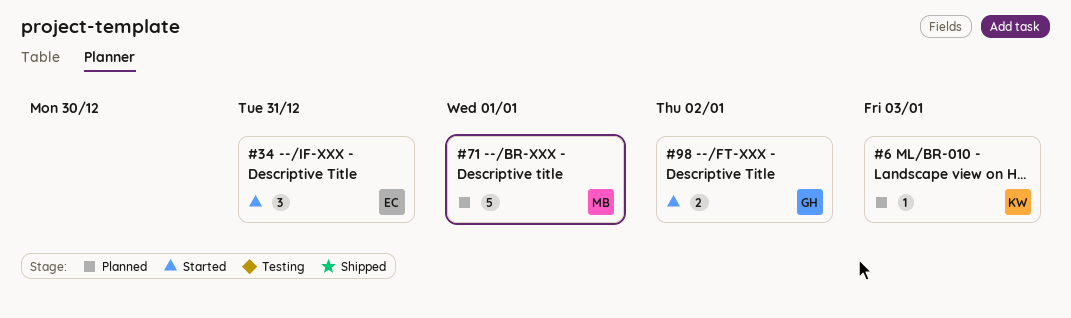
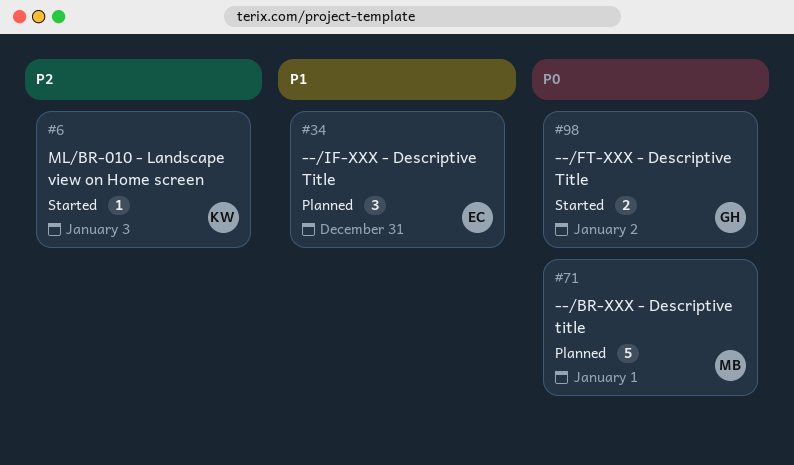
#6, status: Planned -> Started
#34, status: Started -> Planned

